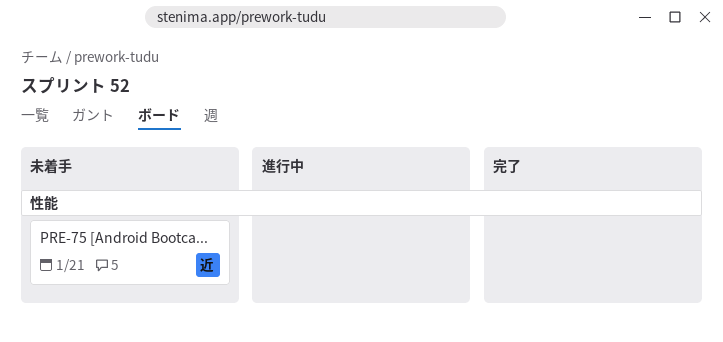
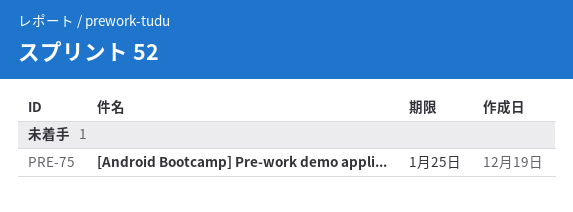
PRE-75, due: Jan 21 -> Jan 25

